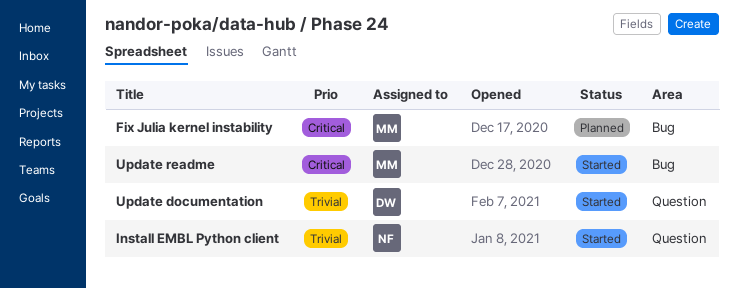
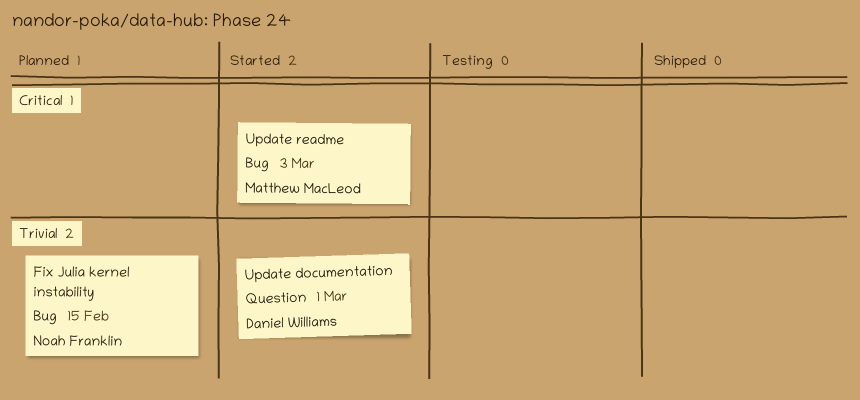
Fix Julia kernel instability, owner: Matthew MacLeod -> Noah Franklin
Fix Julia kernel instability, priority: Critical -> Trivial
Install EMBL Python client: present -> none

